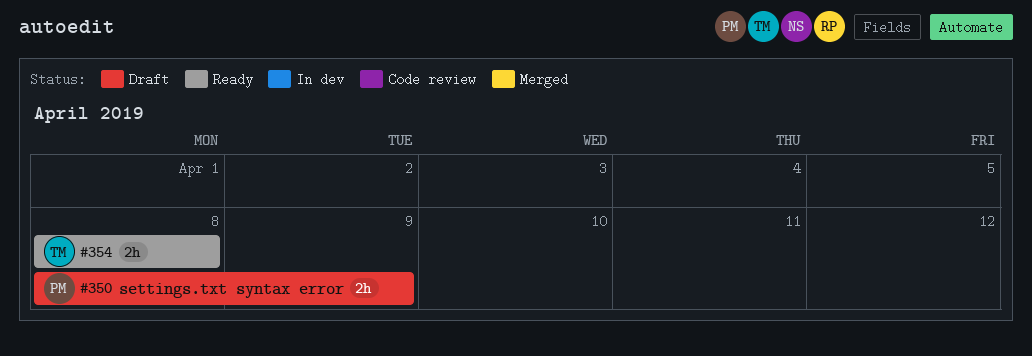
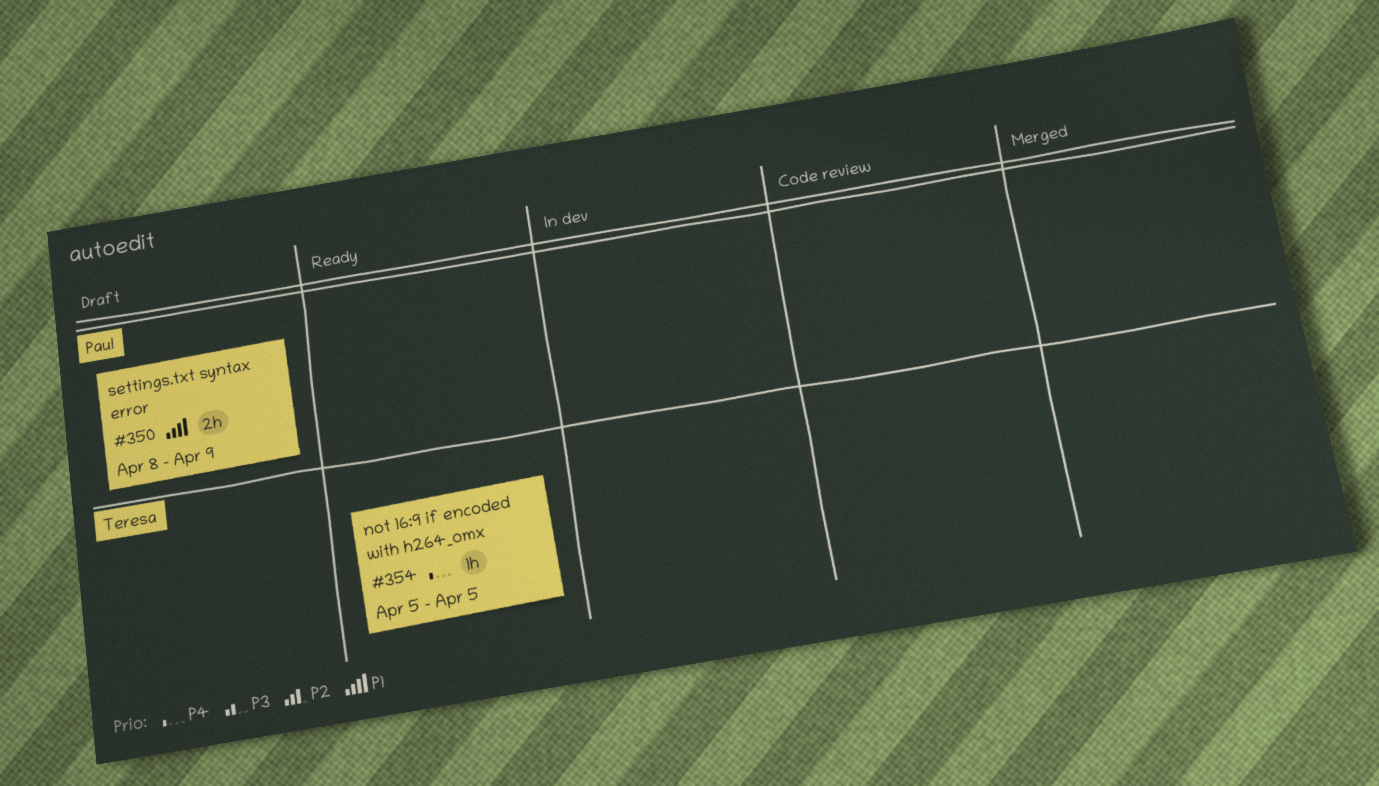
#354, estimate: 2h -> 1h
#354, start: Apr 8 -> Apr 5
#354, due: Apr 8 -> Apr 5

